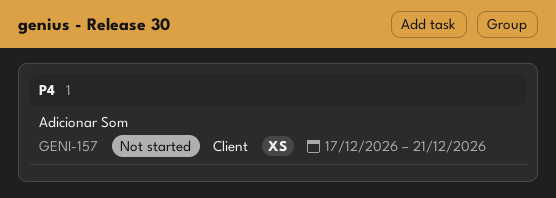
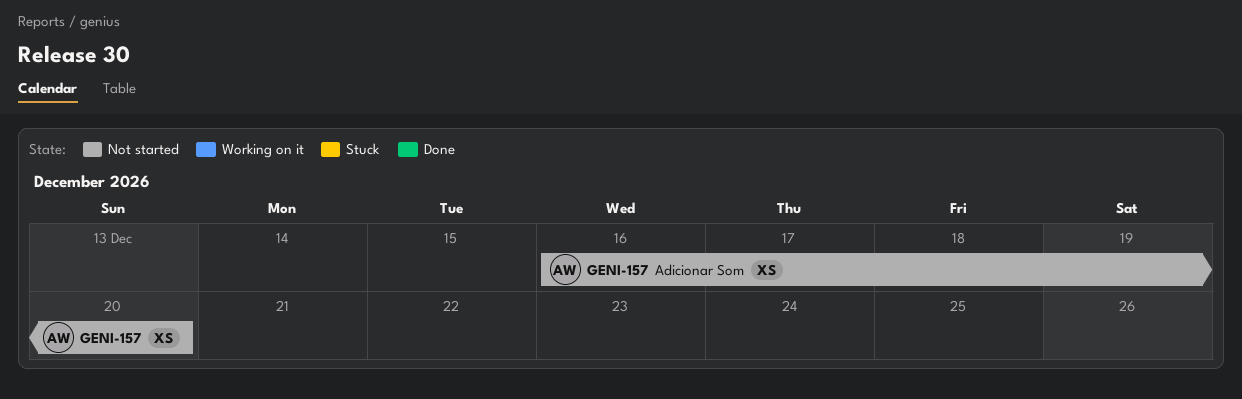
GENI-157, start: Dec 17 -> Dec 16
GENI-157, due: Dec 21 -> Dec 20

